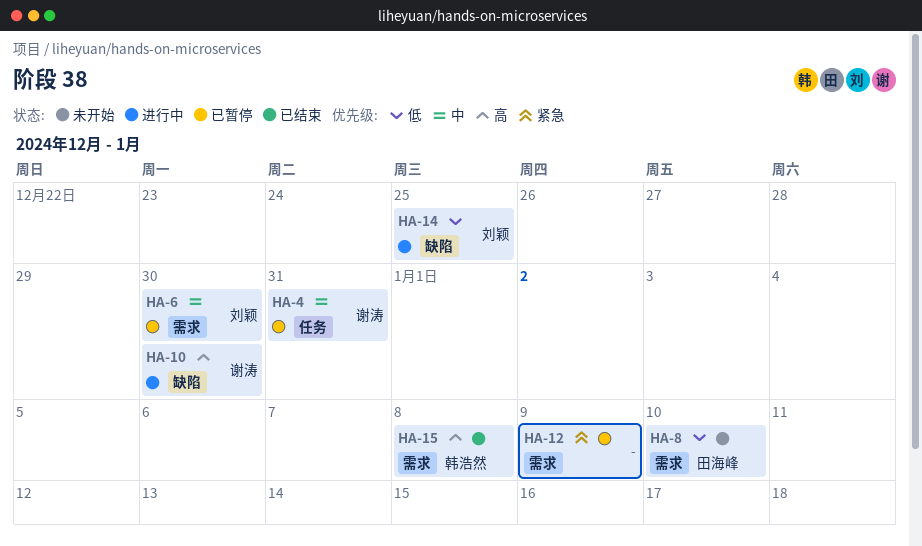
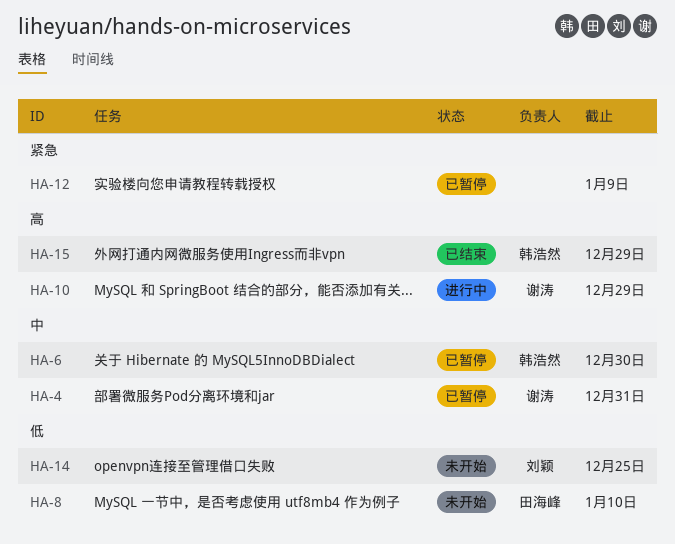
HA-6, owner: 刘颖 -> 韩浩然
HA-10, due: Dec 30 -> Dec 29
HA-14, status: 进行中 -> 未开始
HA-15, due: Jan 8 -> Dec 29

